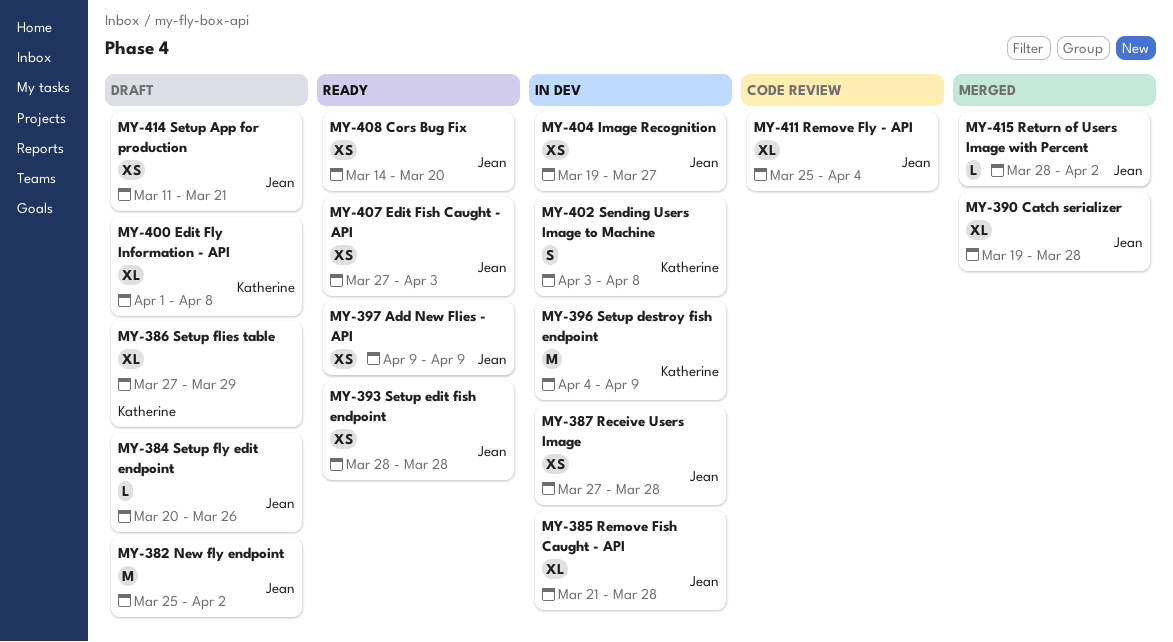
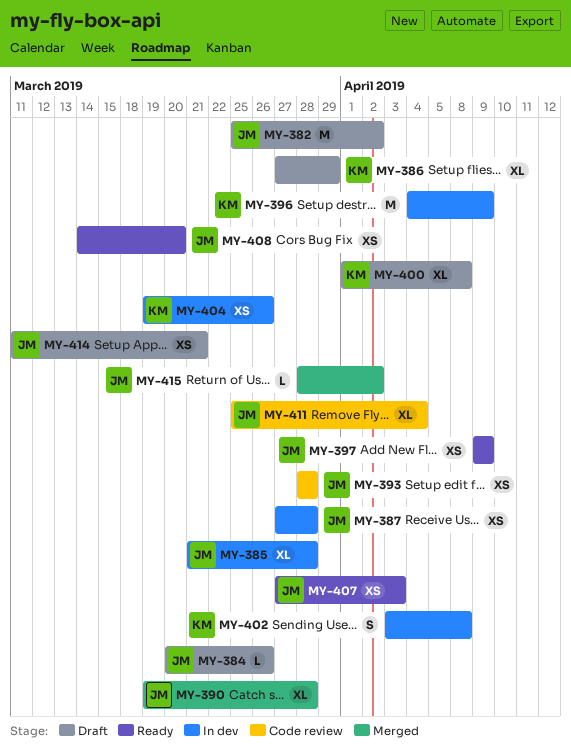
MY-393, status: Ready -> Code review
MY-404, owner: Jean -> Katherine
MY-404, due: Mar 27 -> Mar 26

